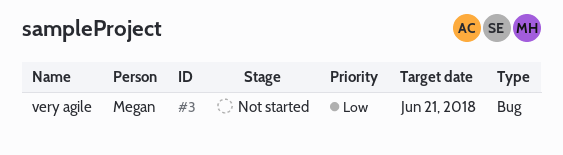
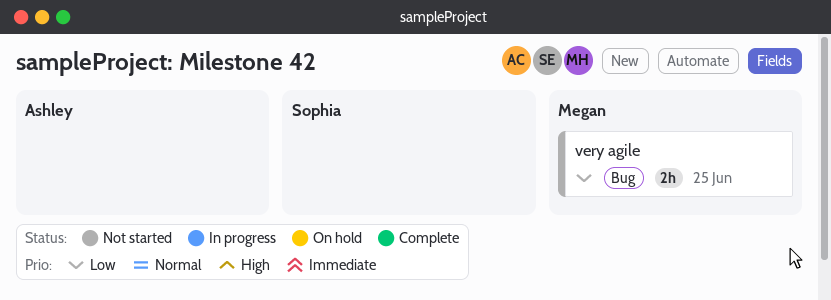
very agile, due: Jun 21 -> Jun 25

